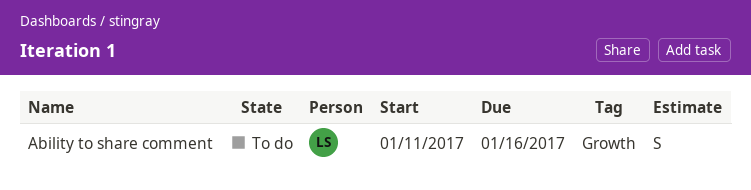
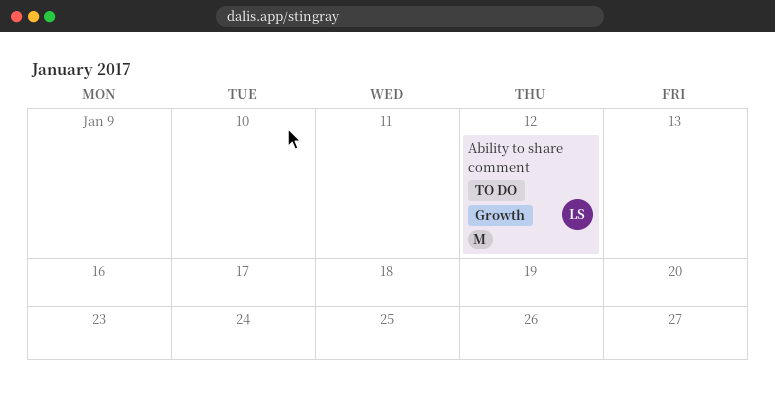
Ability to share comment, estimate: S -> M
Ability to share comment, due: Jan 16 -> Jan 12

